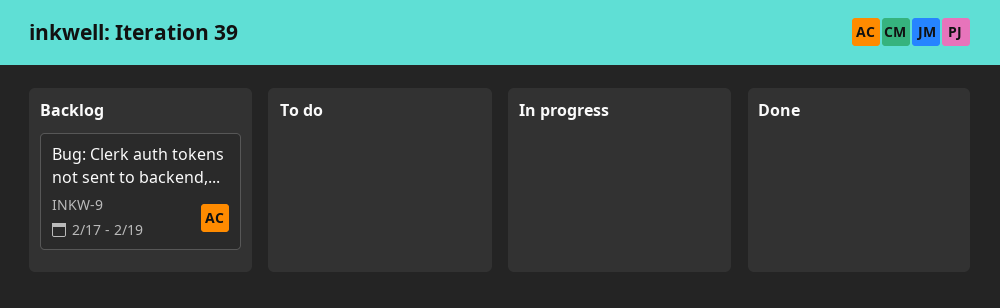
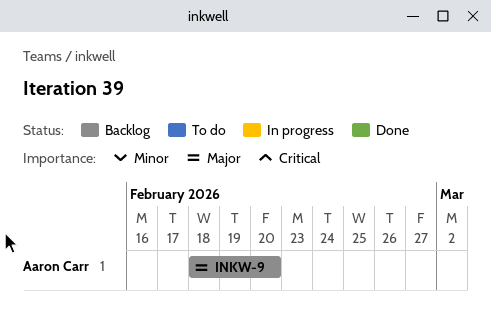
INKW-9, start: Feb 17 -> Feb 18
INKW-9, due: Feb 19 -> Feb 20

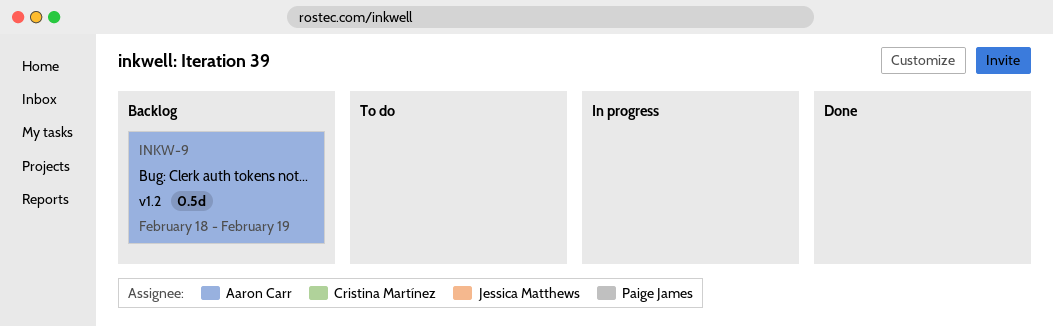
INKW-9, due: Feb 20 -> Feb 19

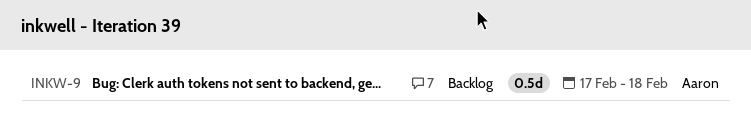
INKW-9, start: Feb 18 -> Feb 17
INKW-9, due: Feb 19 -> Feb 18

